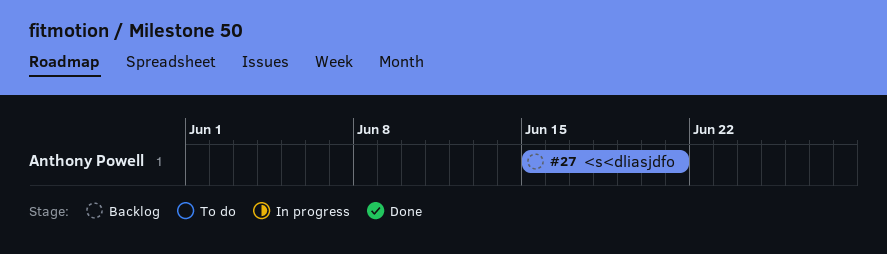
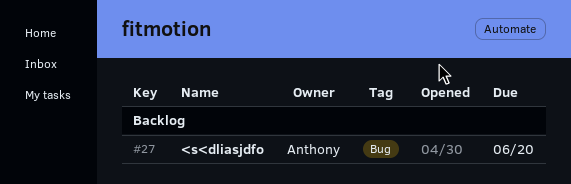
#27, due: Jun 21 -> Jun 20

